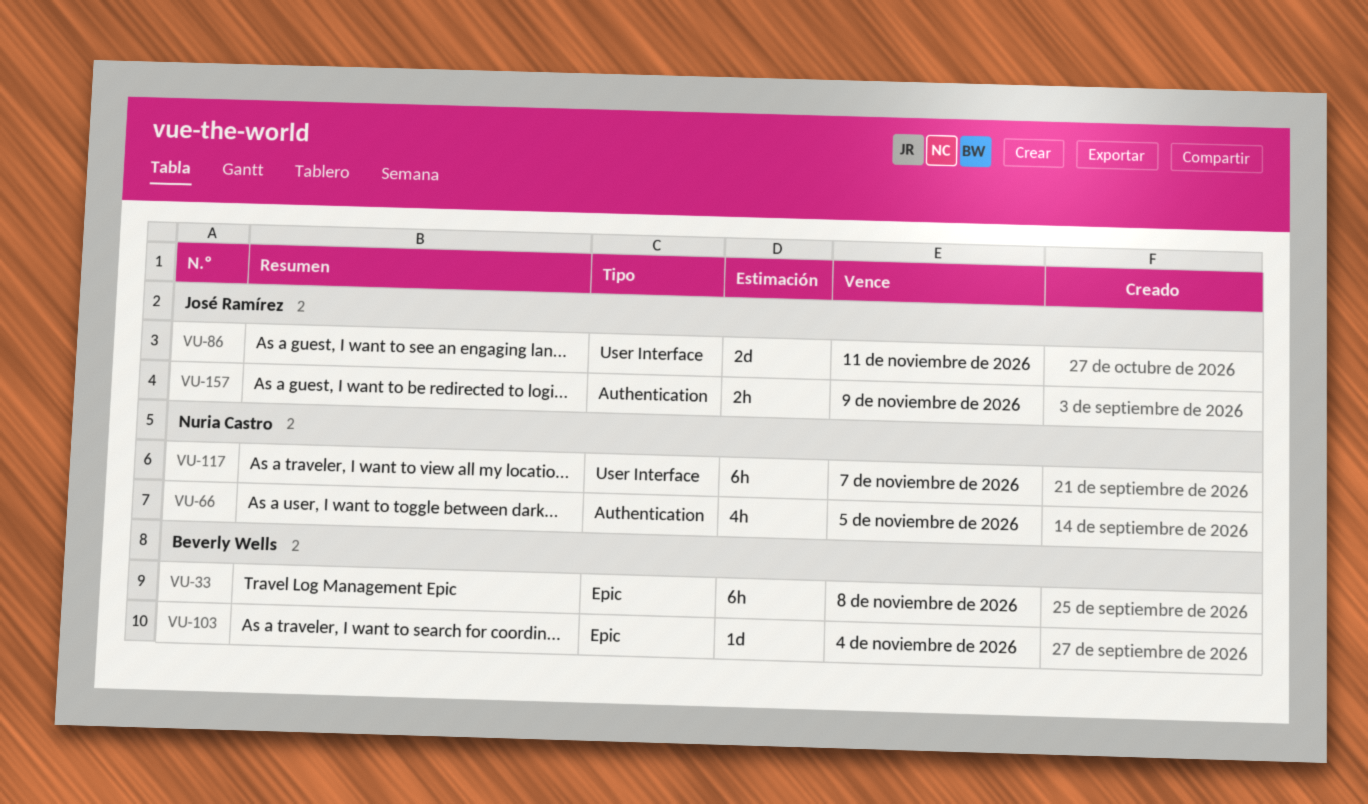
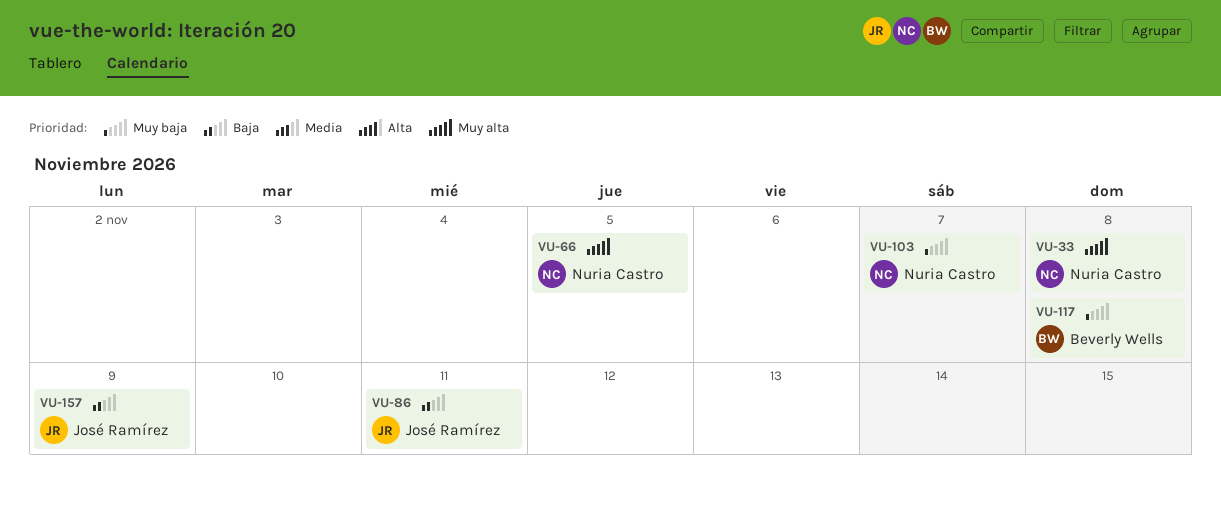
VU-33, owner: Beverly Wells -> Nuria Castro
VU-103, owner: Beverly Wells -> Nuria Castro
VU-103, due: Nov 4 -> Nov 7
VU-117, owner: Nuria Castro -> Beverly Wells
VU-117, due: Nov 7 -> Nov 8

